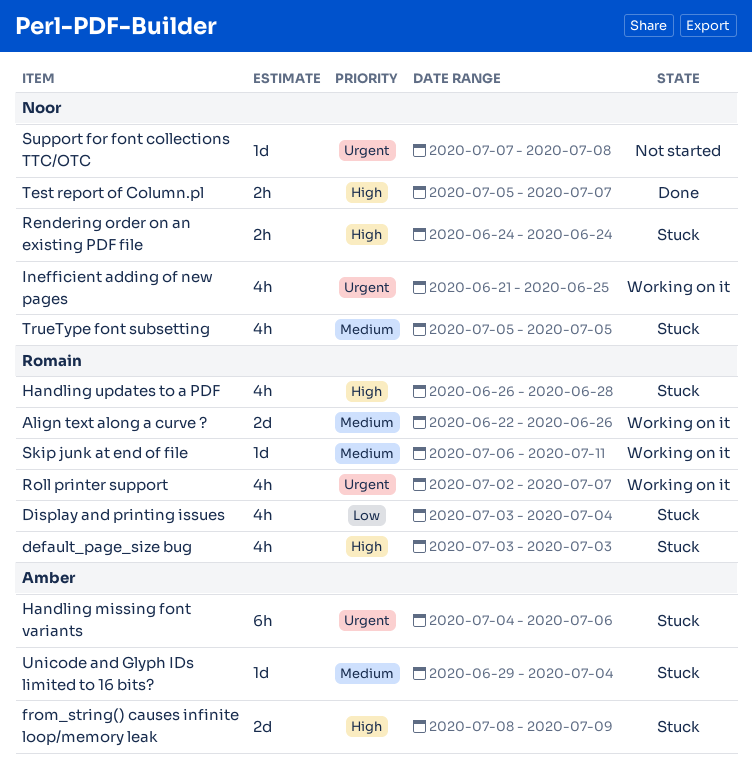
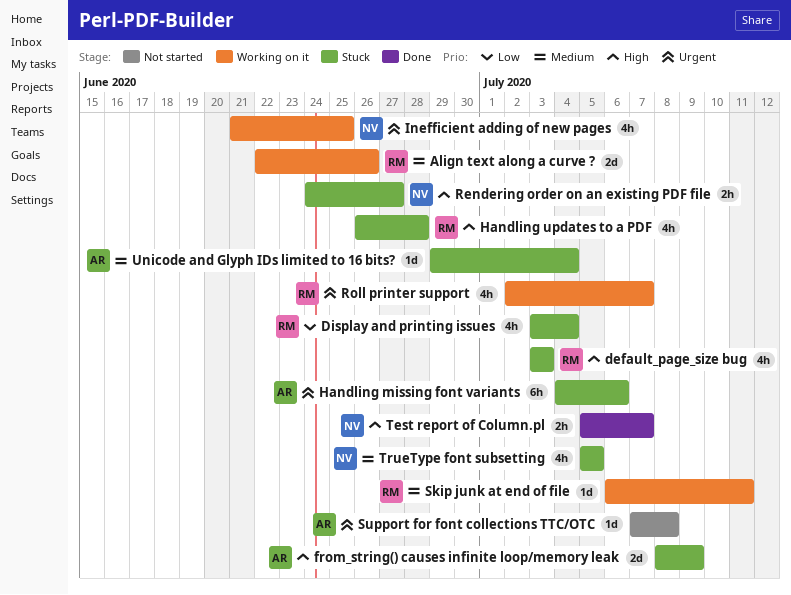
Rendering order on an existing PDF file, due: Jun 24 -> Jun 27
Support for font collections TTC/OTC, owner: Noor -> Amber

